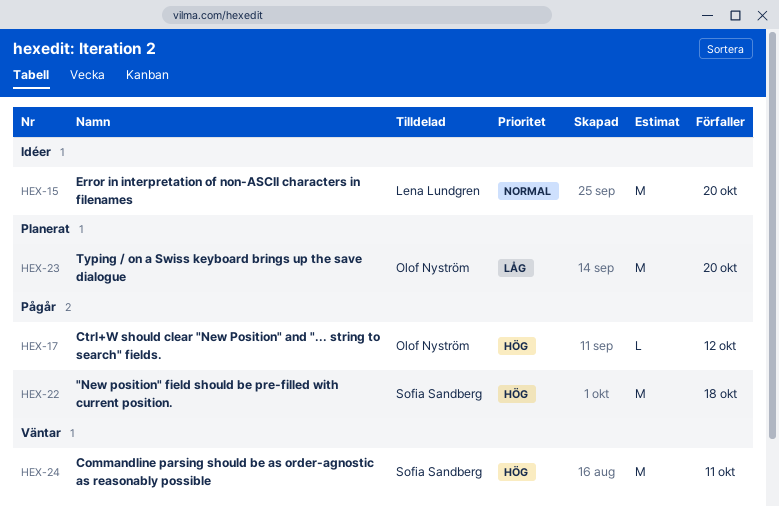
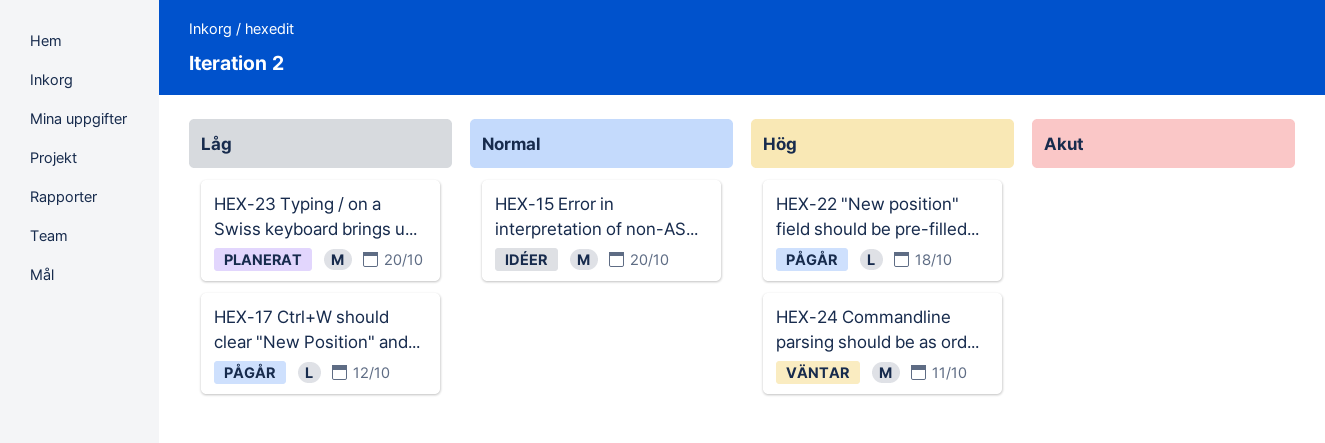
HEX-17, priority: Hög -> Låg
HEX-22, estimate: M -> L

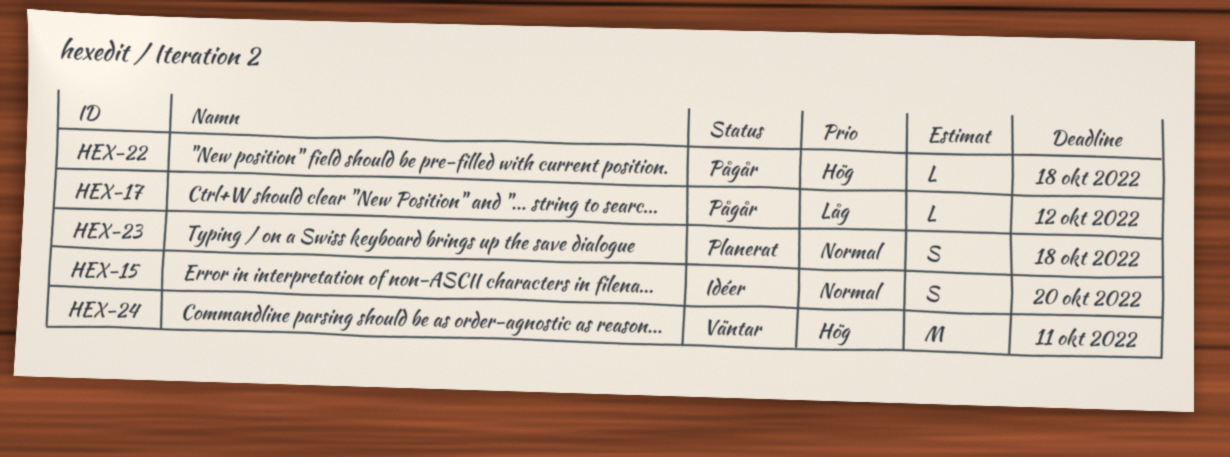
HEX-15, estimate: M -> S
HEX-23, priority: Låg -> Normal
HEX-23, estimate: M -> S
HEX-23, due: Oct 20 -> Oct 18

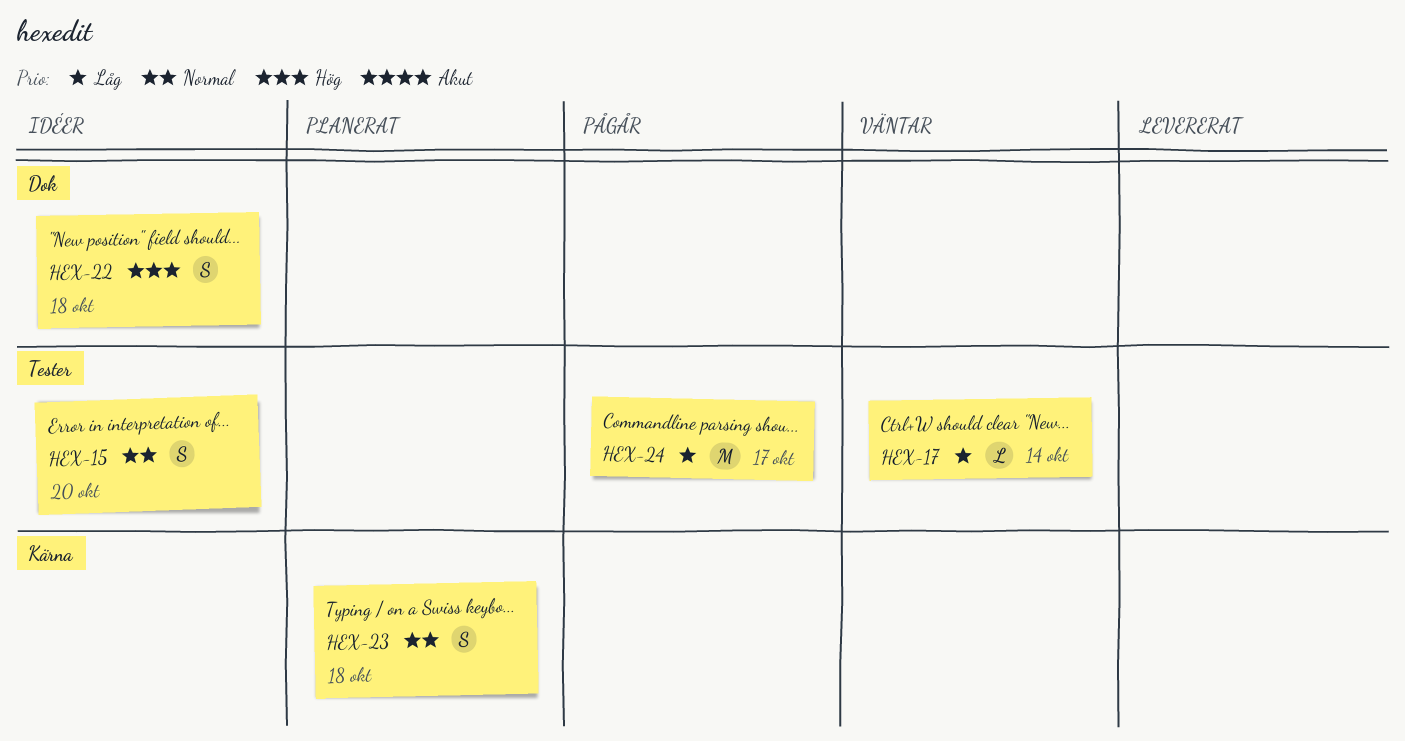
HEX-17, status: Pågår -> Väntar
HEX-17, due: Oct 12 -> Oct 14
HEX-22, status: Pågår -> Idéer
HEX-22, estimate: L -> S
HEX-24, status: Väntar -> Pågår
HEX-24, priority: Hög -> Låg
HEX-24, due: Oct 11 -> Oct 17

